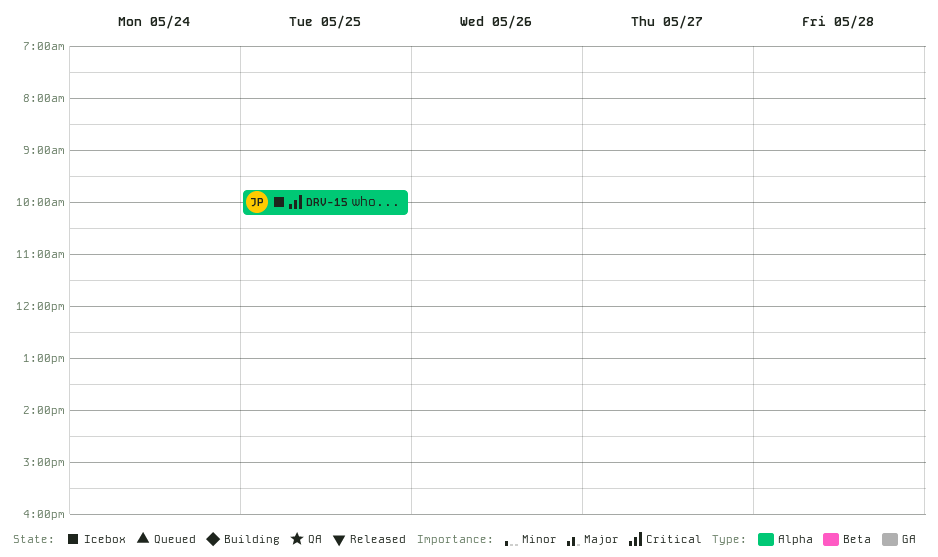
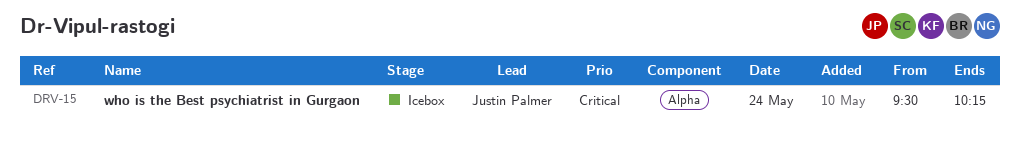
DRV-15, day: May 25 -> May 24
DRV-15, begins: 09:45 -> 09:30

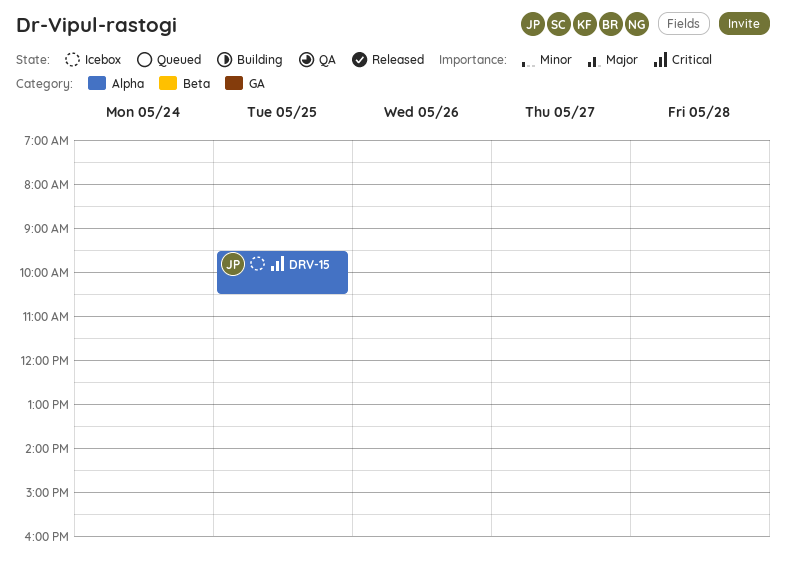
DRV-15, day: May 24 -> May 25
DRV-15, ends: 10:15 -> 10:30

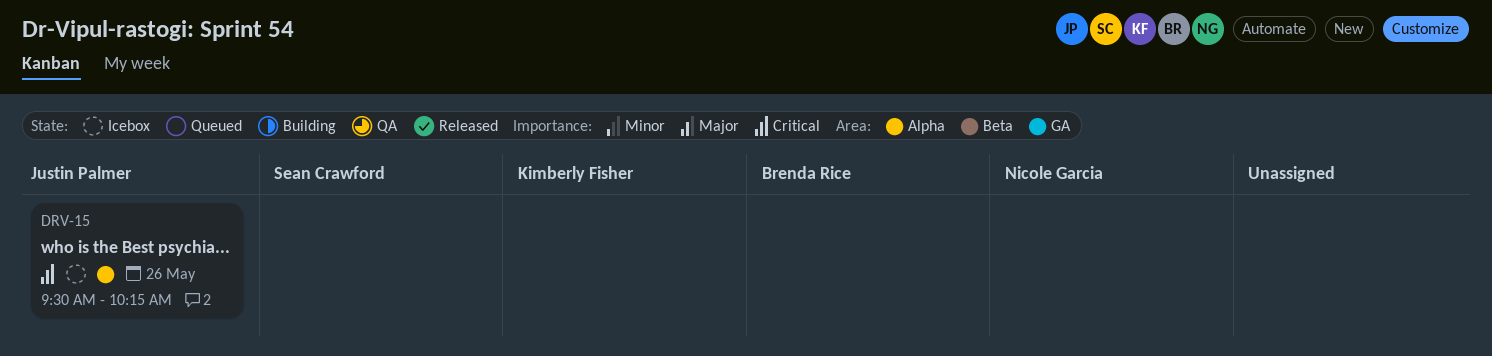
DRV-15, day: May 25 -> May 26
DRV-15, ends: 10:30 -> 10:15

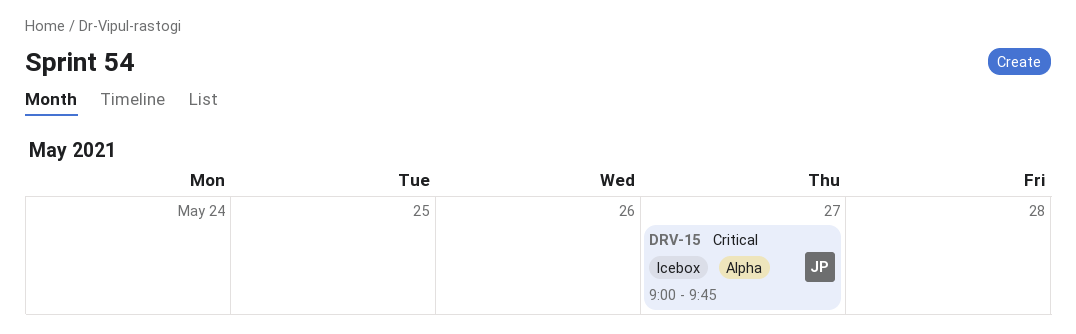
DRV-15, day: May 26 -> May 27
DRV-15, begins: 09:30 -> 09:00
DRV-15, ends: 10:15 -> 09:45

